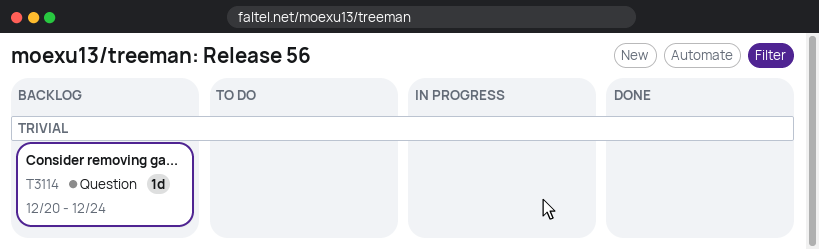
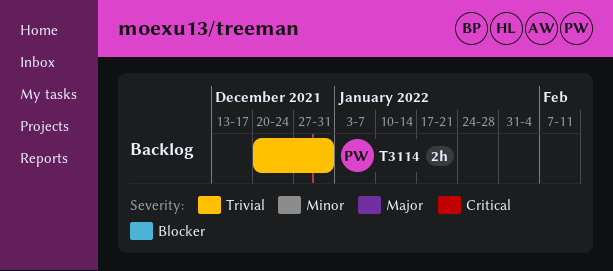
T3114, estimate: 1d -> 2h
T3114, due: Dec 24 -> Dec 31

